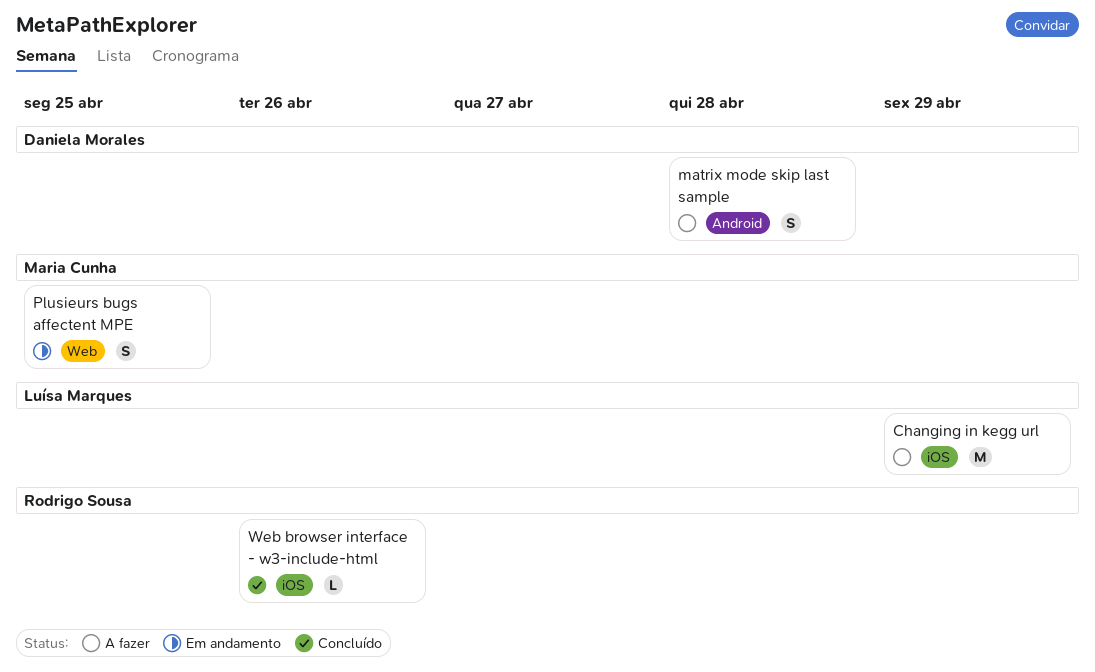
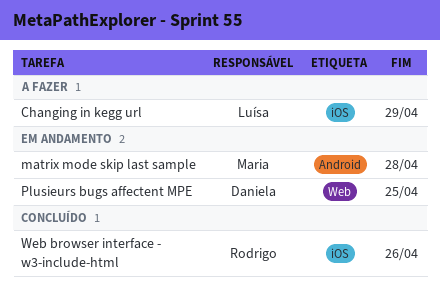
matrix mode skip last sample, status: A fazer -> Em andamento
matrix mode skip last sample, owner: Daniela Morales -> Maria Cunha
Plusieurs bugs affectent MPE, owner: Maria Cunha -> Daniela Morales

